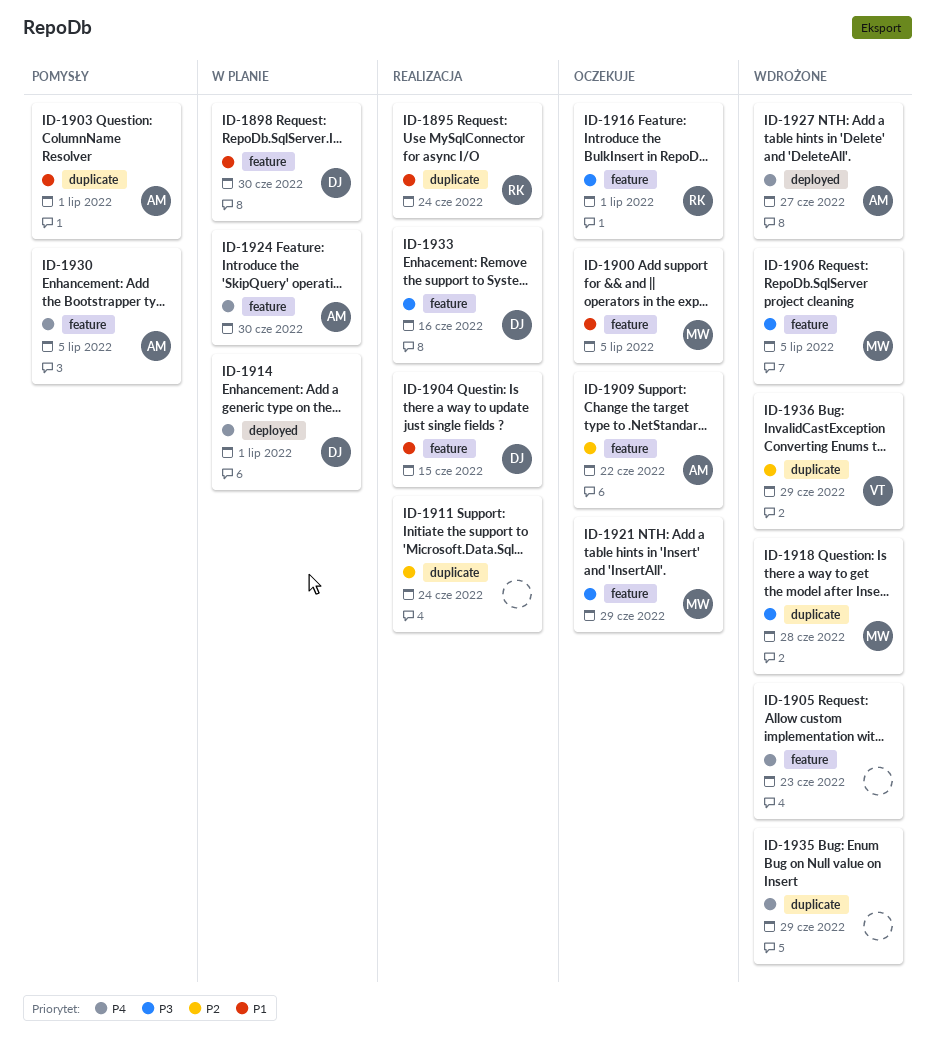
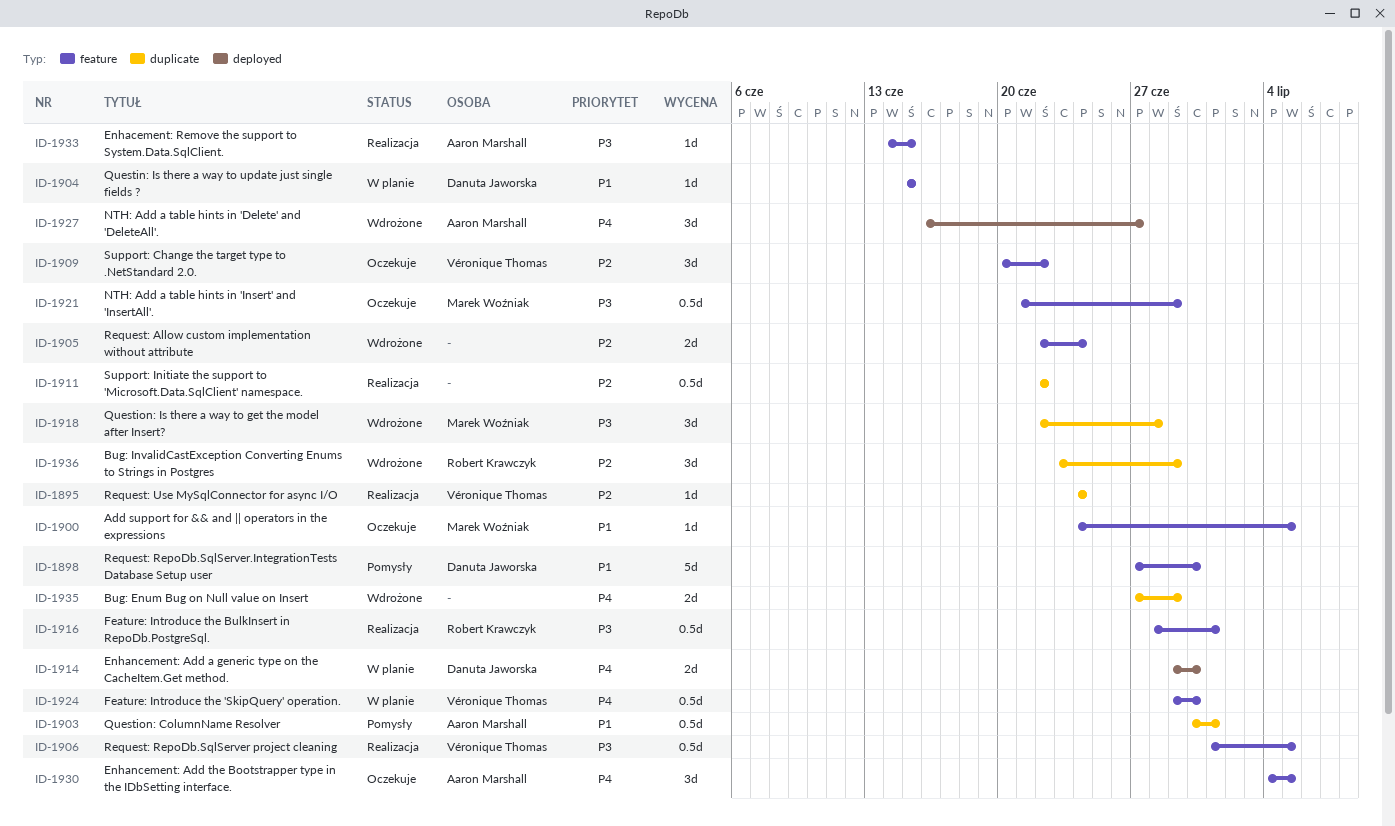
ID-1895, owner: Robert Krawczyk -> Véronique Thomas
ID-1895, priority: P1 -> P2
ID-1898, status: W planie -> Pomysły
ID-1904, status: Realizacja -> W planie
ID-1905, priority: P4 -> P2
ID-1905, due: Jun 23 -> Jun 24
ID-1906, status: Wdrożone -> Realizacja
ID-1906, owner: Marek Woźniak -> Véronique Thomas
ID-1909, owner: Aaron Marshall -> Véronique Thomas
ID-1911, due: Jun 24 -> Jun 22
ID-1914, due: Jul 1 -> Jun 30
ID-1916, status: Oczekuje -> Realizacja
ID-1924, owner: Aaron Marshall -> Véronique Thomas
ID-1930, status: Pomysły -> Oczekuje
ID-1933, owner: Danuta Jaworska -> Aaron Marshall
ID-1933, due: Jun 16 -> Jun 15
ID-1936, owner: Véronique Thomas -> Robert Krawczyk

